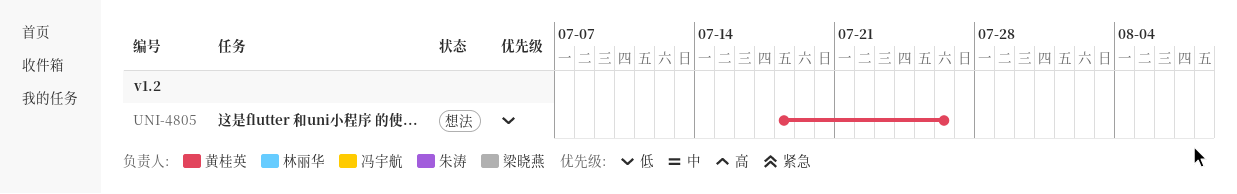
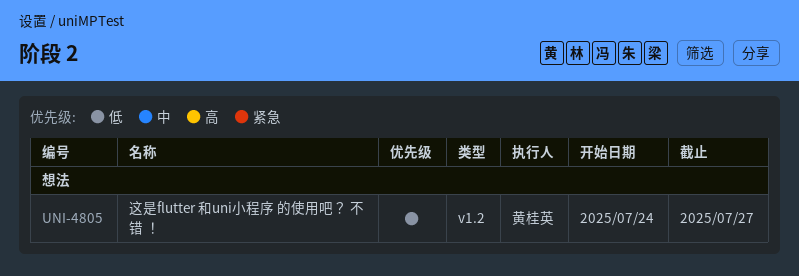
UNI-4805, start: Jul 18 -> Jul 24
UNI-4805, due: Jul 26 -> Jul 27

